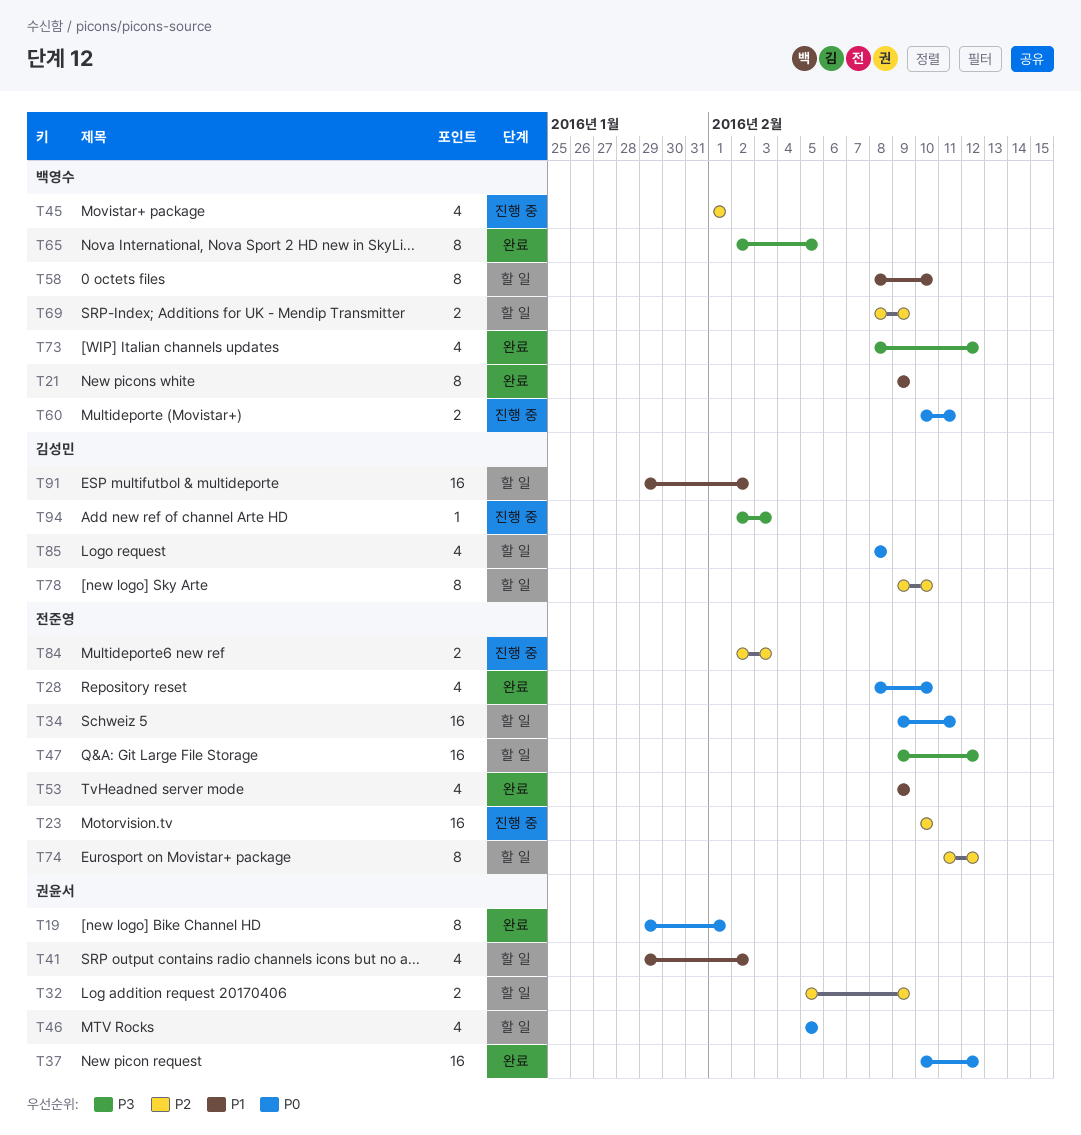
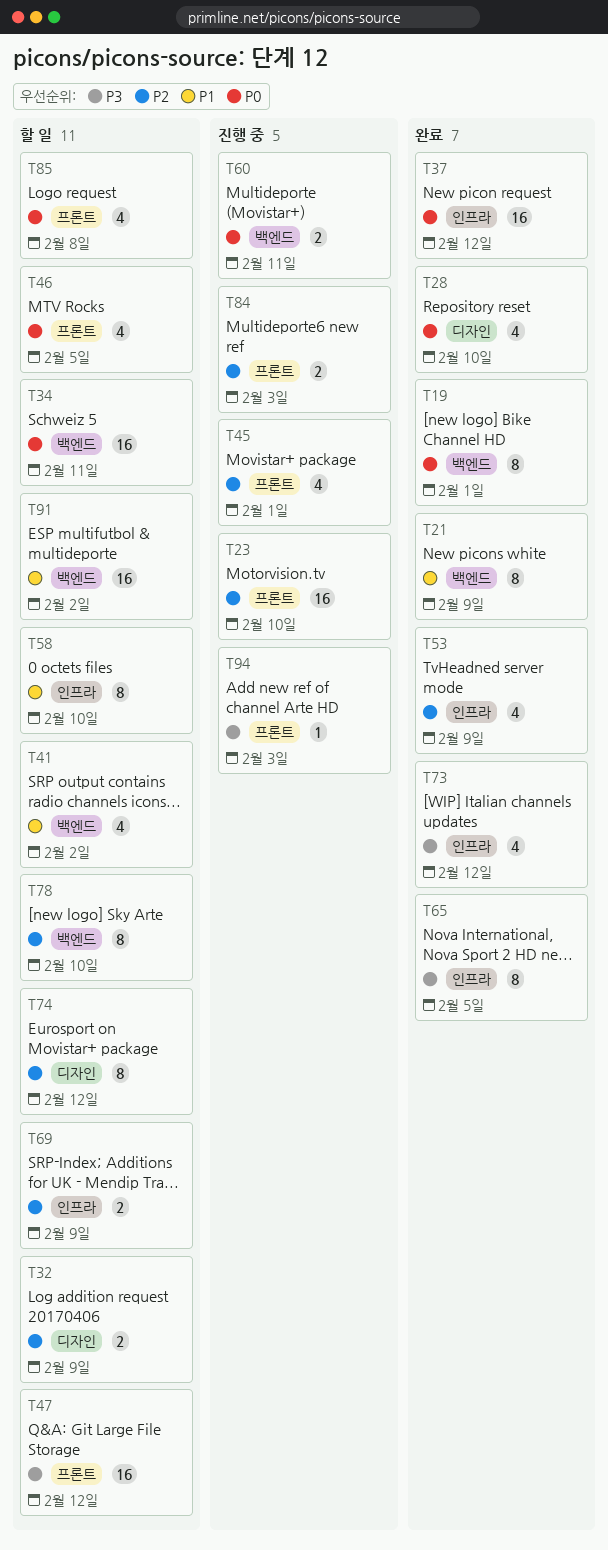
T53, priority: P1 -> P2

